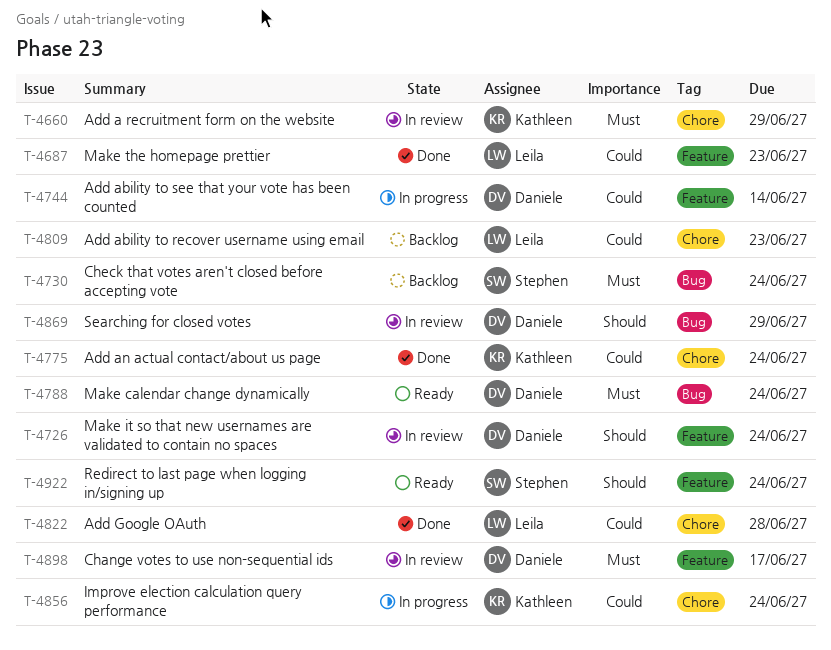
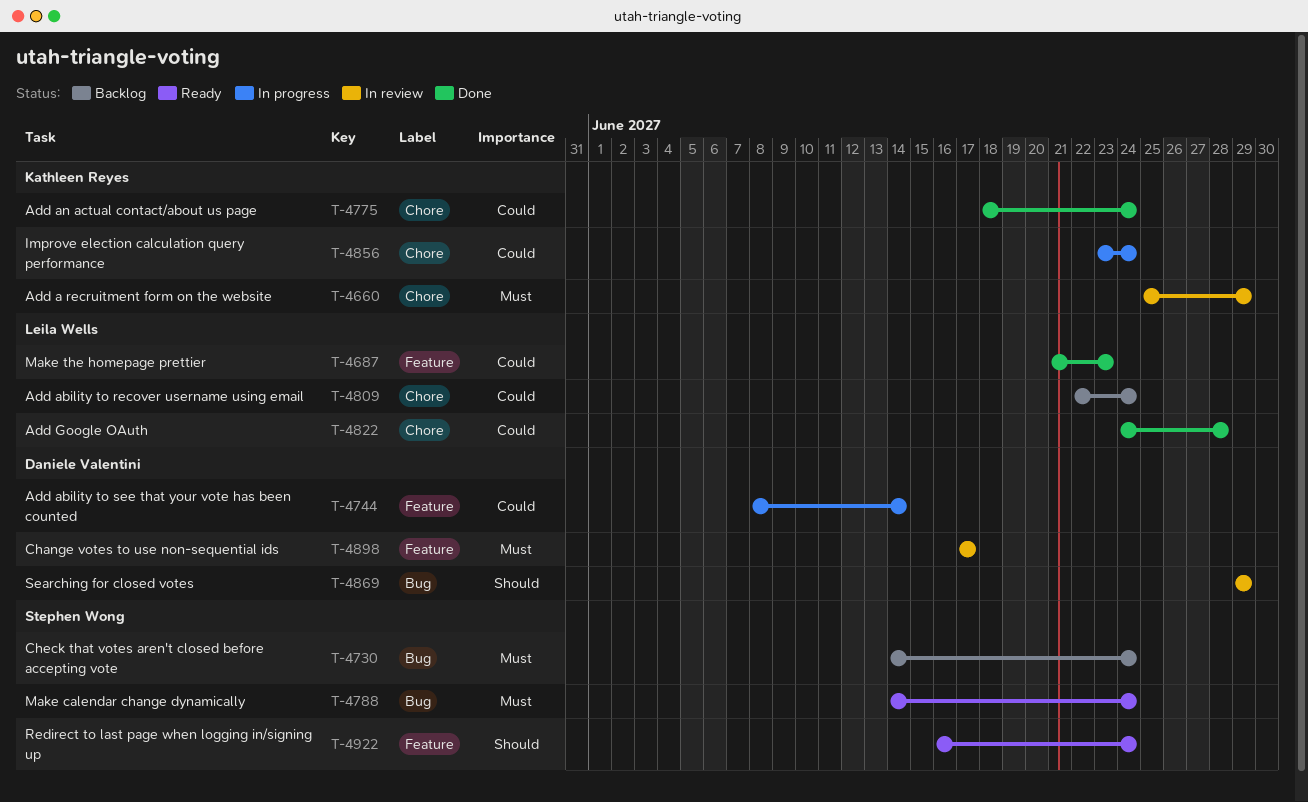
T-4726: present -> none
T-4788, owner: Daniele Valentini -> Stephen Wong
T-4809, due: Jun 23 -> Jun 24

